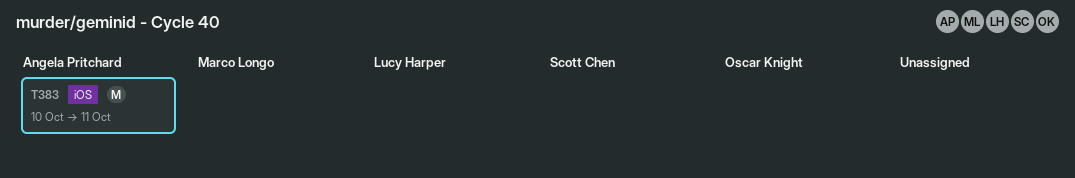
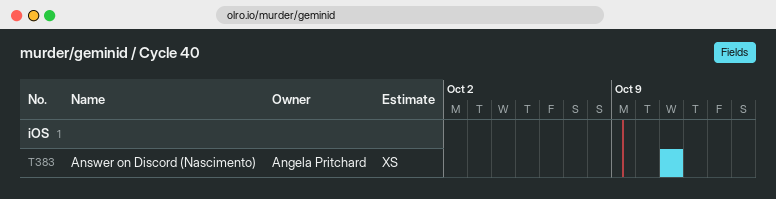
T383, estimate: M -> XS
T383, start: Oct 10 -> Oct 11

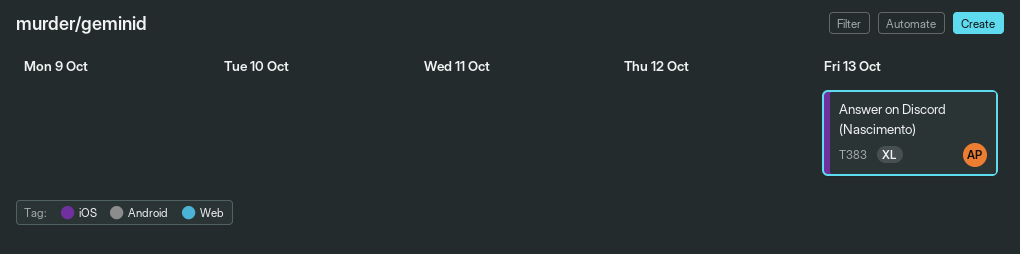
T383, estimate: XS -> XL
T383, due: Oct 11 -> Oct 13

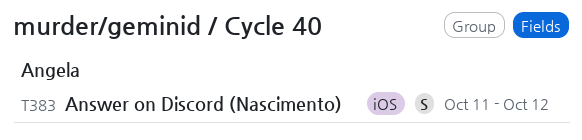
T383, estimate: XL -> S
T383, due: Oct 13 -> Oct 12

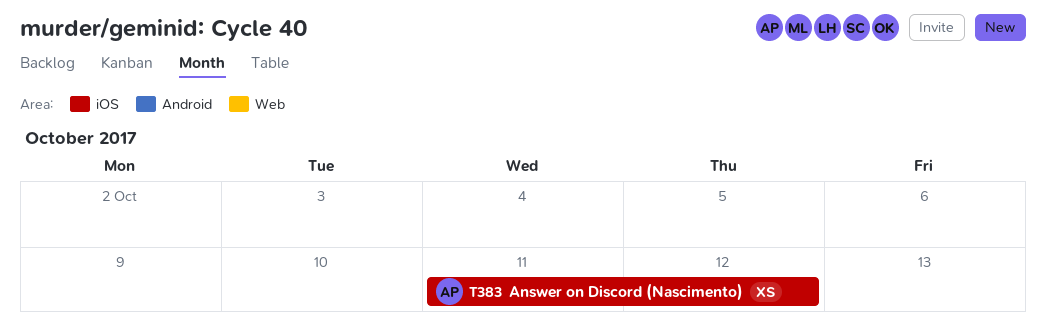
T383, estimate: S -> XS

